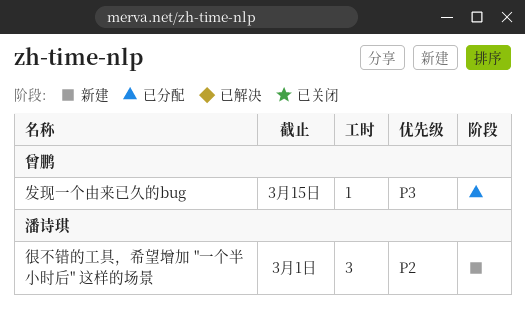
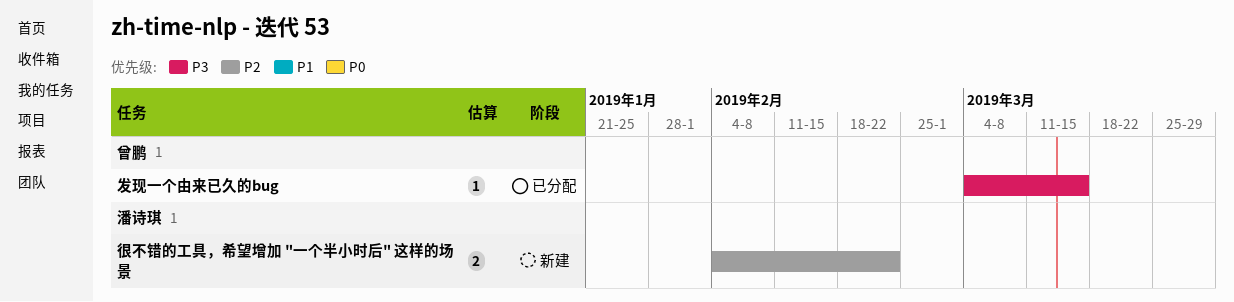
很不错的工具，希望增加 "一个半小时后" 这样的场景, estimate: 3 -> 2
很不错的工具，希望增加 "一个半小时后" 这样的场景, due: Mar 1 -> Feb 22

